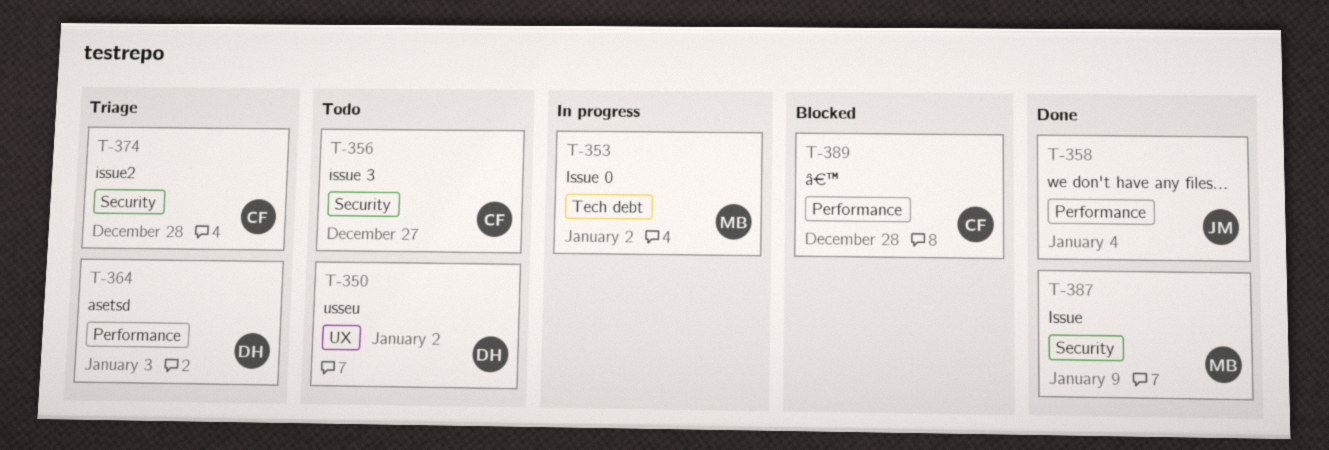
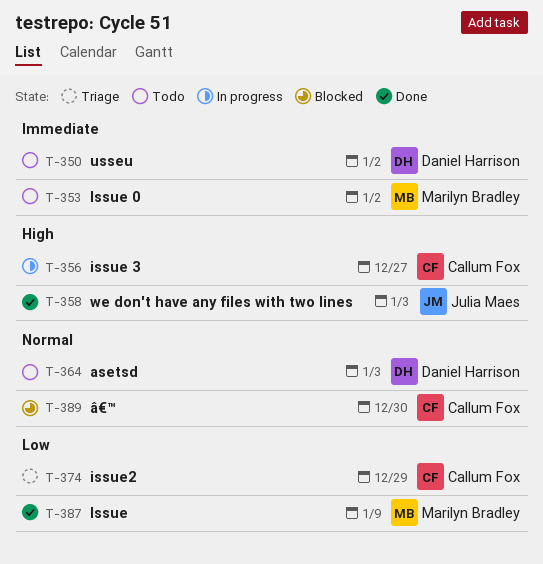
T-353, status: In progress -> Todo
T-356, status: Todo -> In progress
T-358, due: Jan 4 -> Jan 3
T-364, status: Triage -> Todo
T-374, due: Dec 28 -> Dec 29
T-389, due: Dec 28 -> Dec 30

